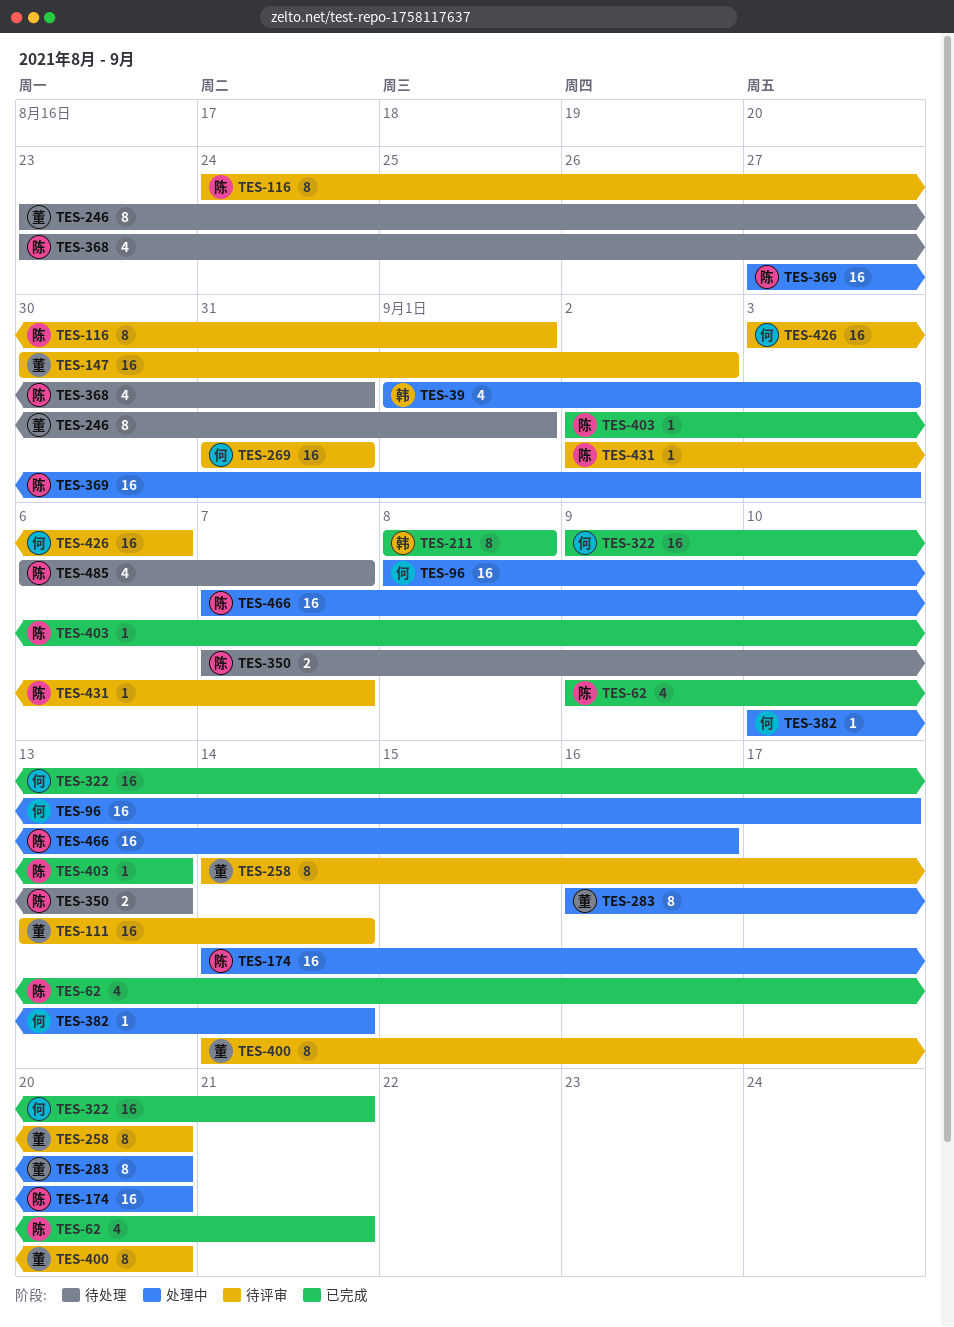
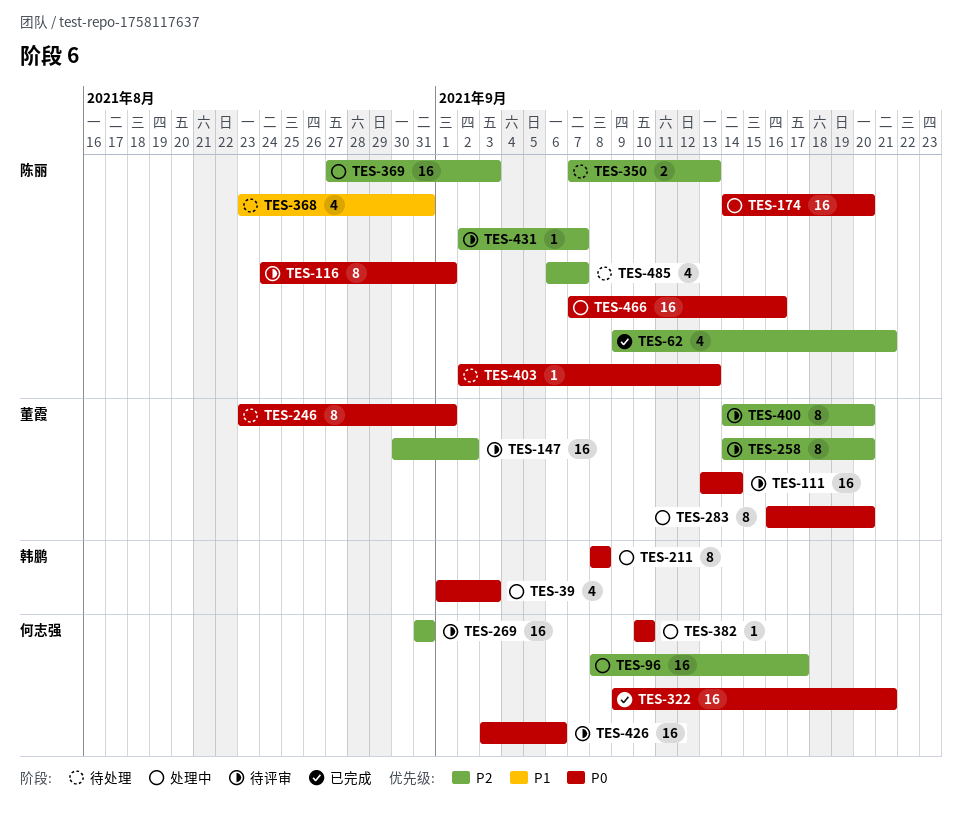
TES-211, status: 已完成 -> 处理中
TES-382, due: Sep 14 -> Sep 10
TES-403, status: 已完成 -> 待处理

